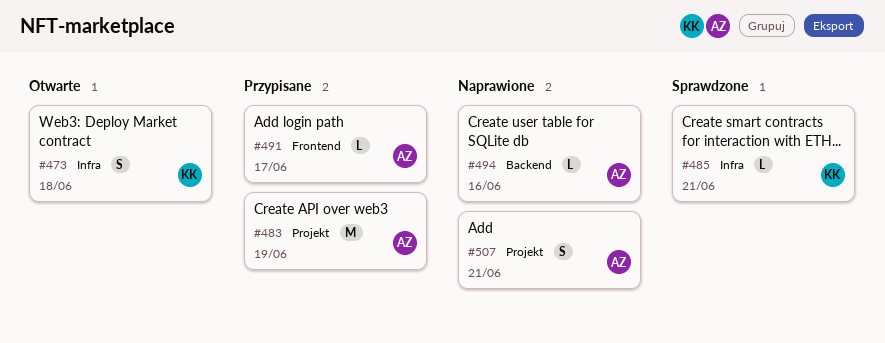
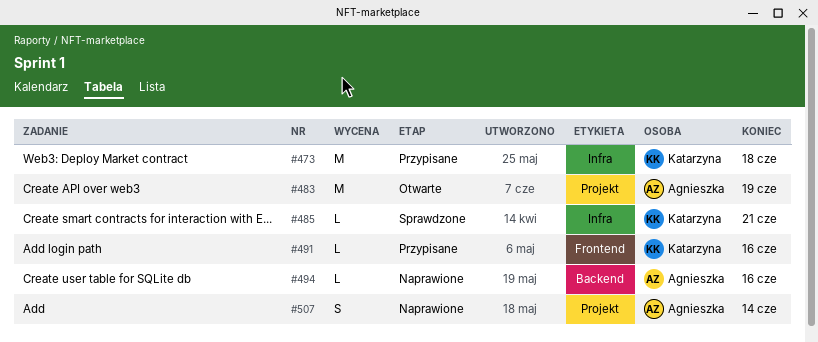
#473, status: Otwarte -> Przypisane
#473, estimate: S -> M
#483, status: Przypisane -> Otwarte
#491, owner: Agnieszka -> Katarzyna
#491, due: Jun 17 -> Jun 16
#507, due: Jun 21 -> Jun 14

